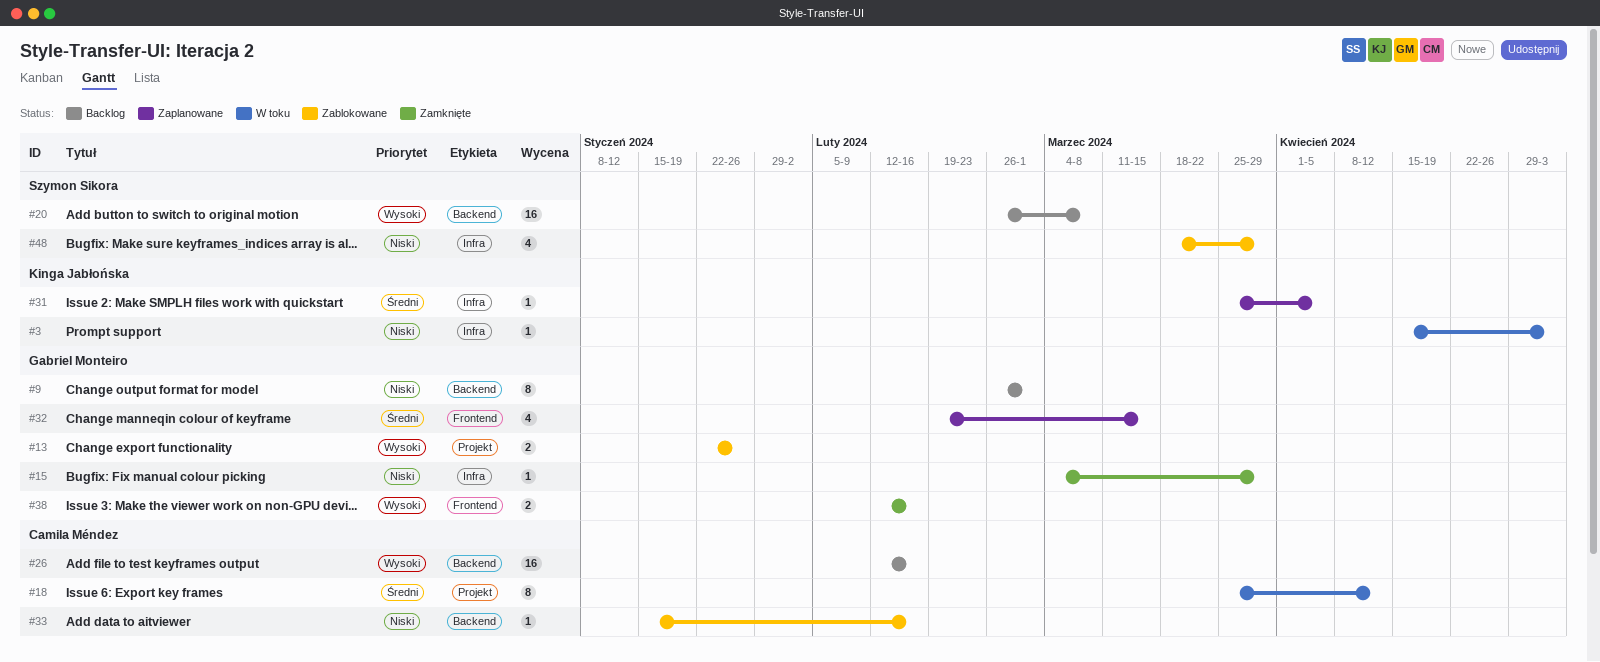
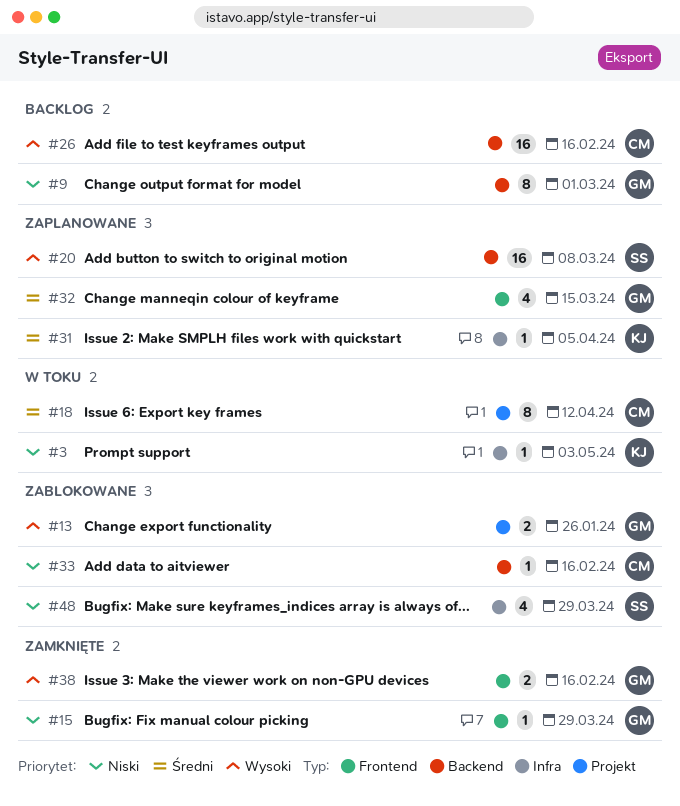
#15, label: Infra -> Frontend
#20, status: Backlog -> Zaplanowane

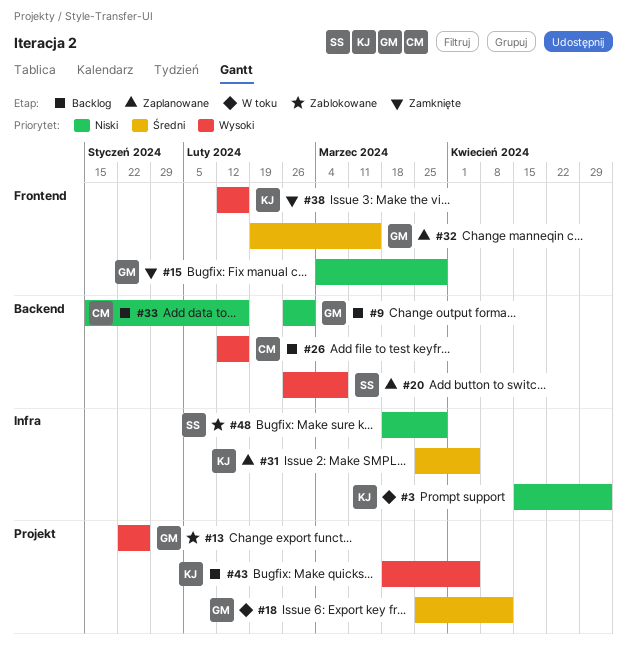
#18, owner: CM -> GM
#33, status: Zablokowane -> Backlog
#38, owner: GM -> KJ
#43: none -> present

